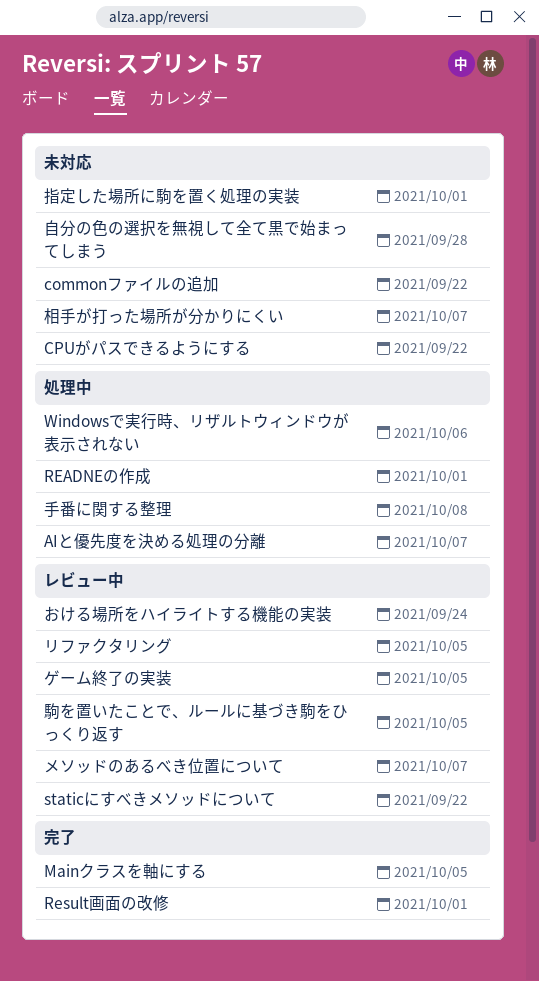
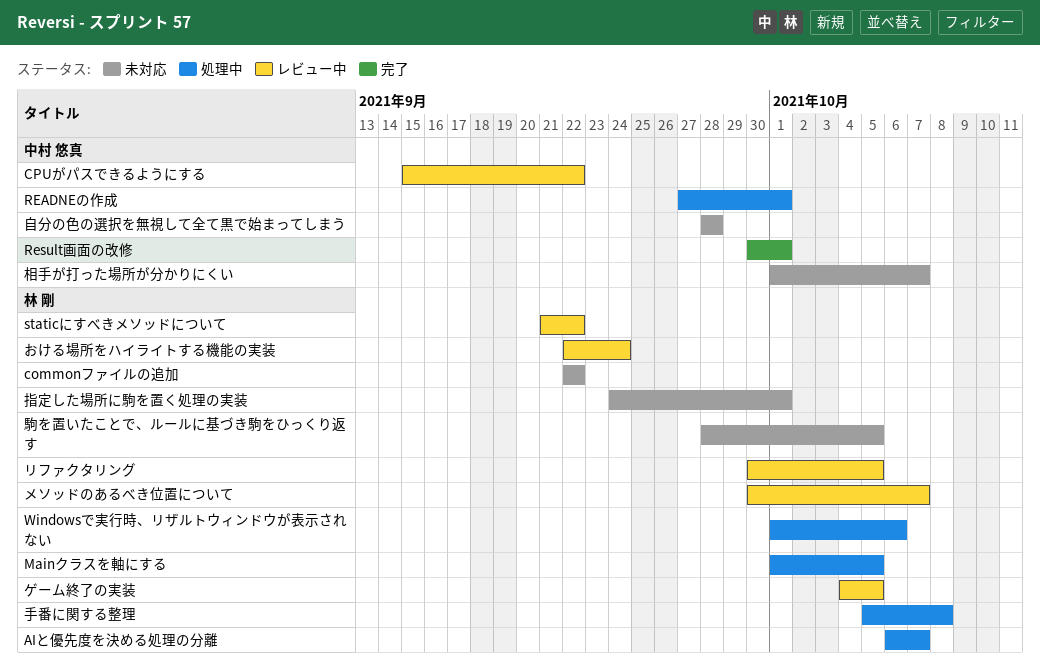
CPUがパスできるようにする, status: 未対応 -> レビュー中
Mainクラスを軸にする, status: 完了 -> 処理中
駒を置いたことで、ルールに基づき駒をひっくり返す, status: レビュー中 -> 未対応

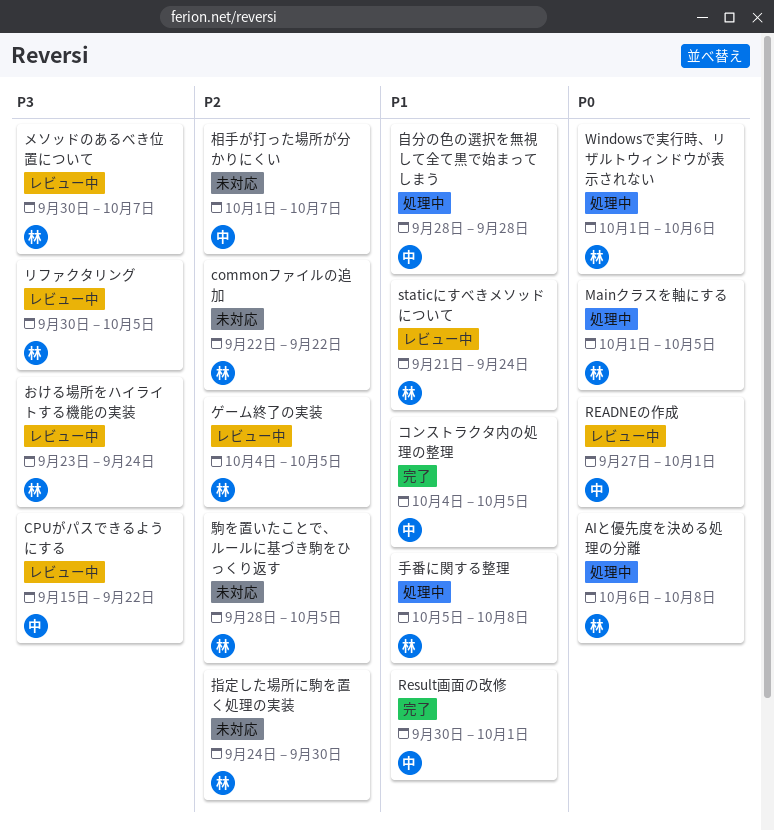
AIと優先度を決める処理の分離, due: Oct 7 -> Oct 8
READNEの作成, status: 処理中 -> レビュー中
staticにすべきメソッドについて, due: Sep 22 -> Sep 24
おける場所をハイライトする機能の実装, start: Sep 22 -> Sep 23
コンストラクタ内の処理の整理: none -> present
指定した場所に駒を置く処理の実装, due: Oct 1 -> Sep 30
自分の色の選択を無視して全て黒で始まってしまう, status: 未対応 -> 処理中

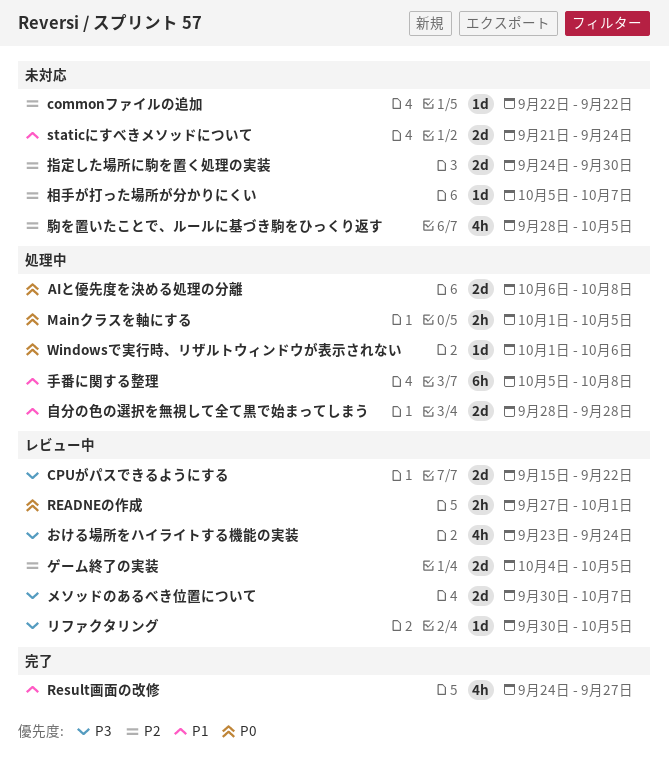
Result画面の改修, start: Sep 30 -> Sep 24
Result画面の改修, due: Oct 1 -> Sep 27
staticにすべきメソッドについて, status: レビュー中 -> 未対応
コンストラクタ内の処理の整理: present -> none
相手が打った場所が分かりにくい, start: Oct 1 -> Oct 5

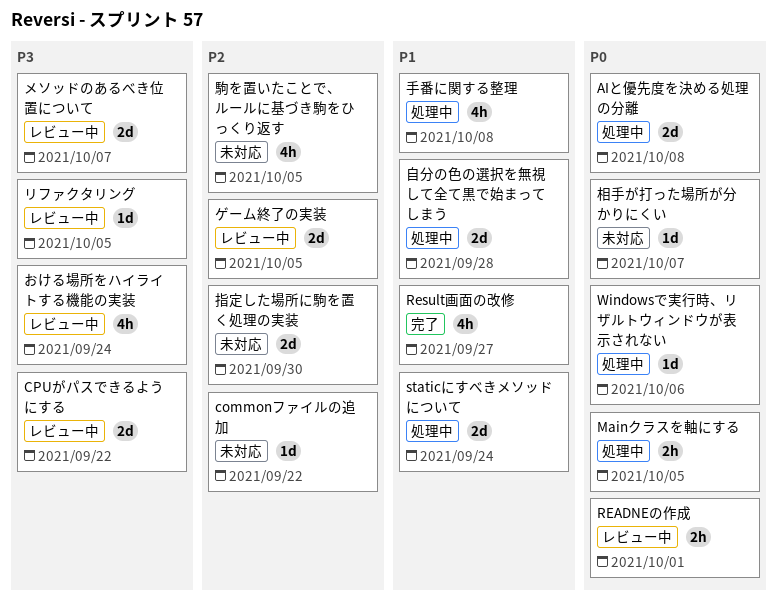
staticにすべきメソッドについて, status: 未対応 -> 処理中
手番に関する整理, estimate: 6h -> 4h
相手が打った場所が分かりにくい, priority: P2 -> P0

